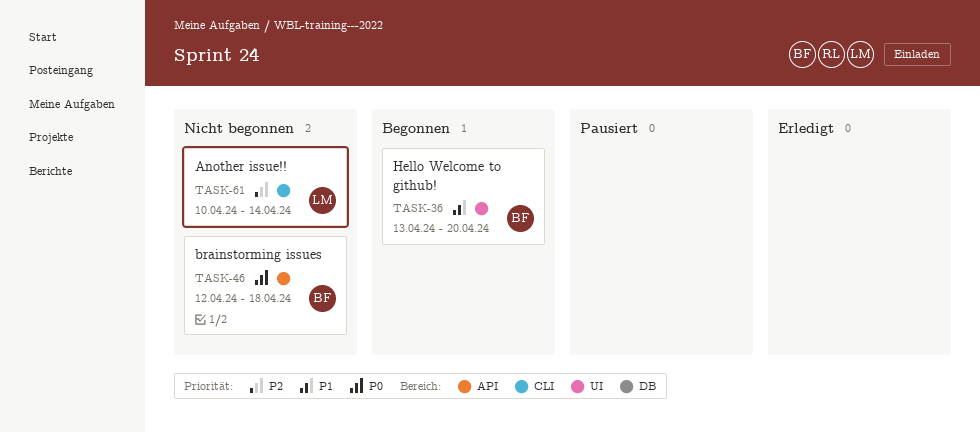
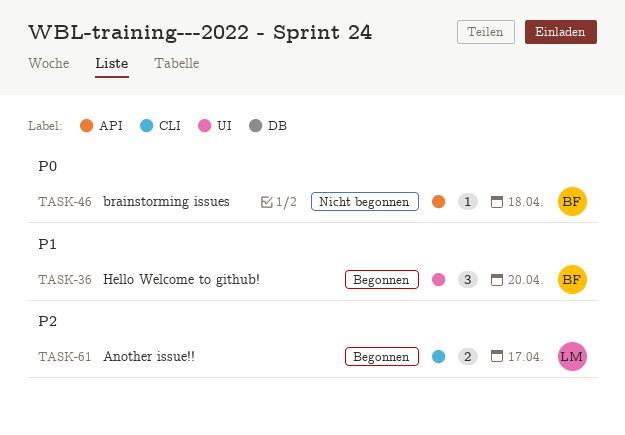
TASK-61, status: Nicht begonnen -> Begonnen
TASK-61, due: Apr 14 -> Apr 17

